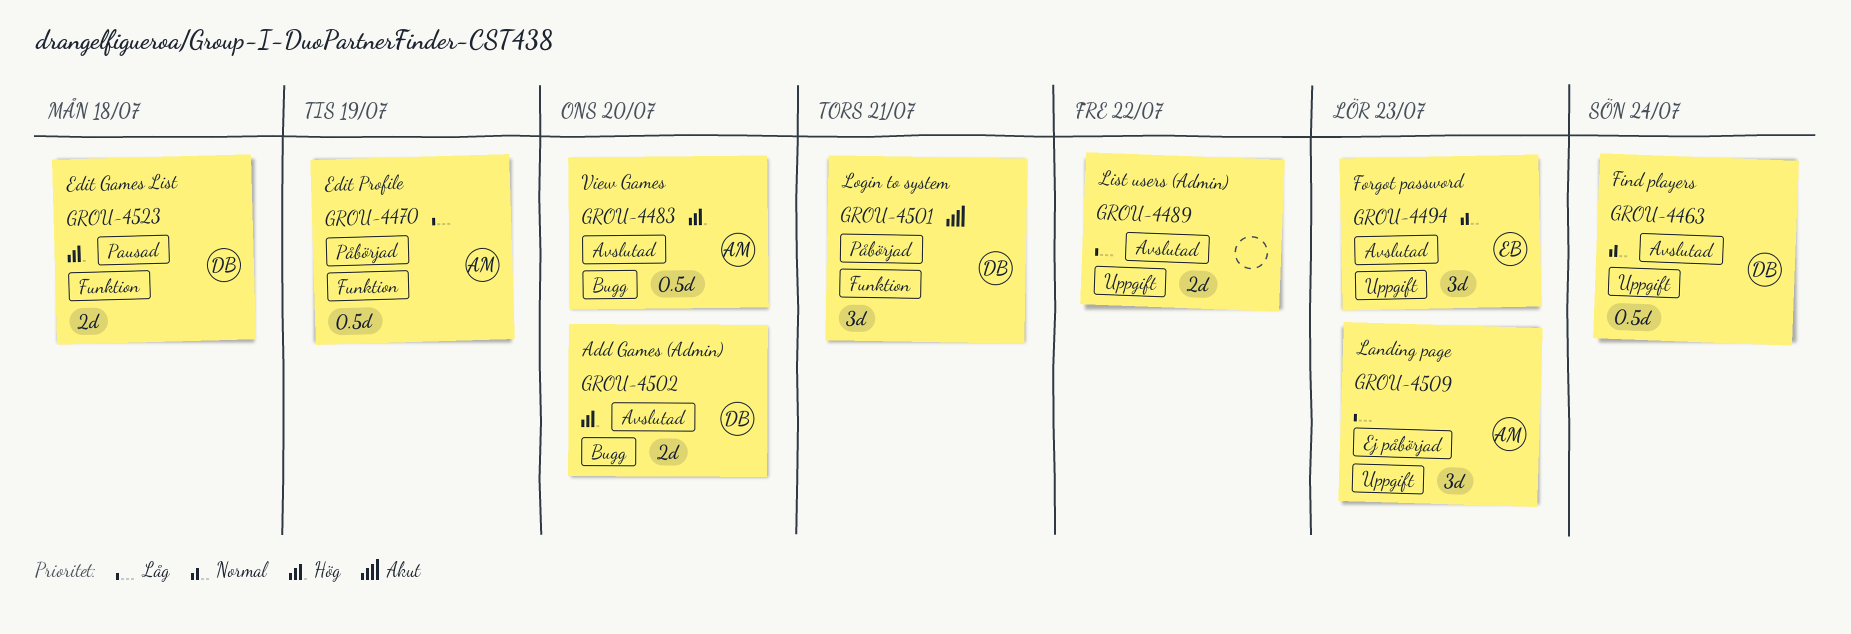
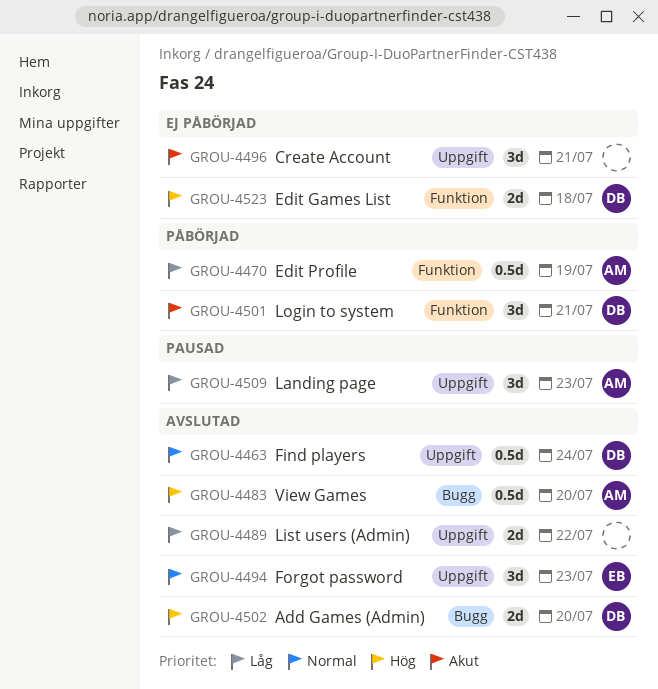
GROU-4496: none -> present
GROU-4509, status: Ej påbörjad -> Pausad
GROU-4523, status: Pausad -> Ej påbörjad

